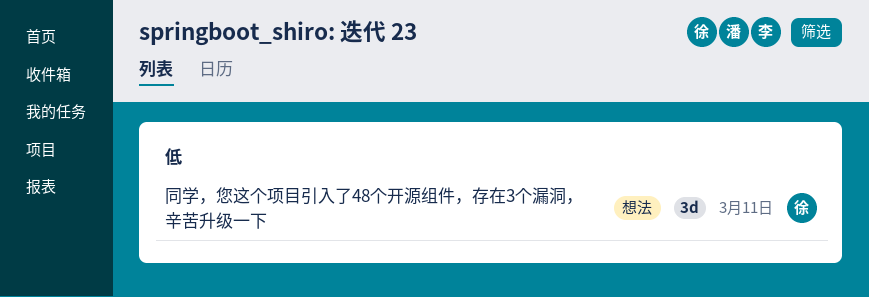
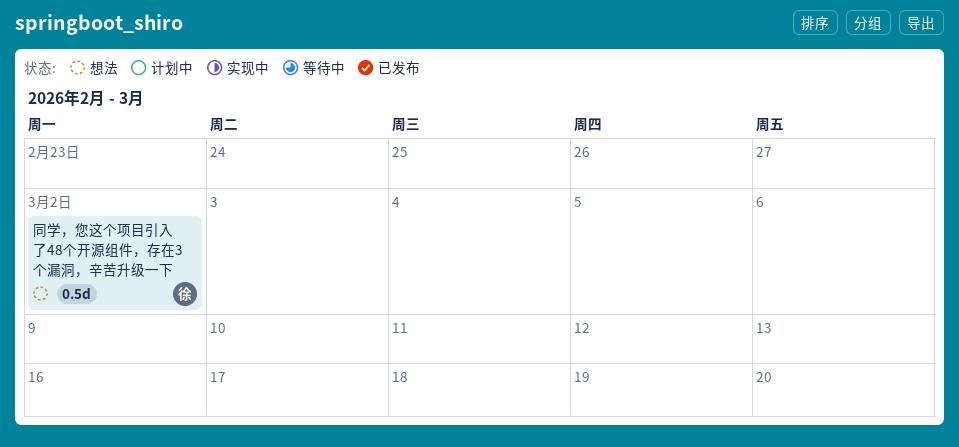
同学，您这个项目引入了48个开源组件，存在3个漏洞，辛苦升级一下, estimate: 3d -> 0.5d
同学，您这个项目引入了48个开源组件，存在3个漏洞，辛苦升级一下, due: Mar 11 -> Mar 2

